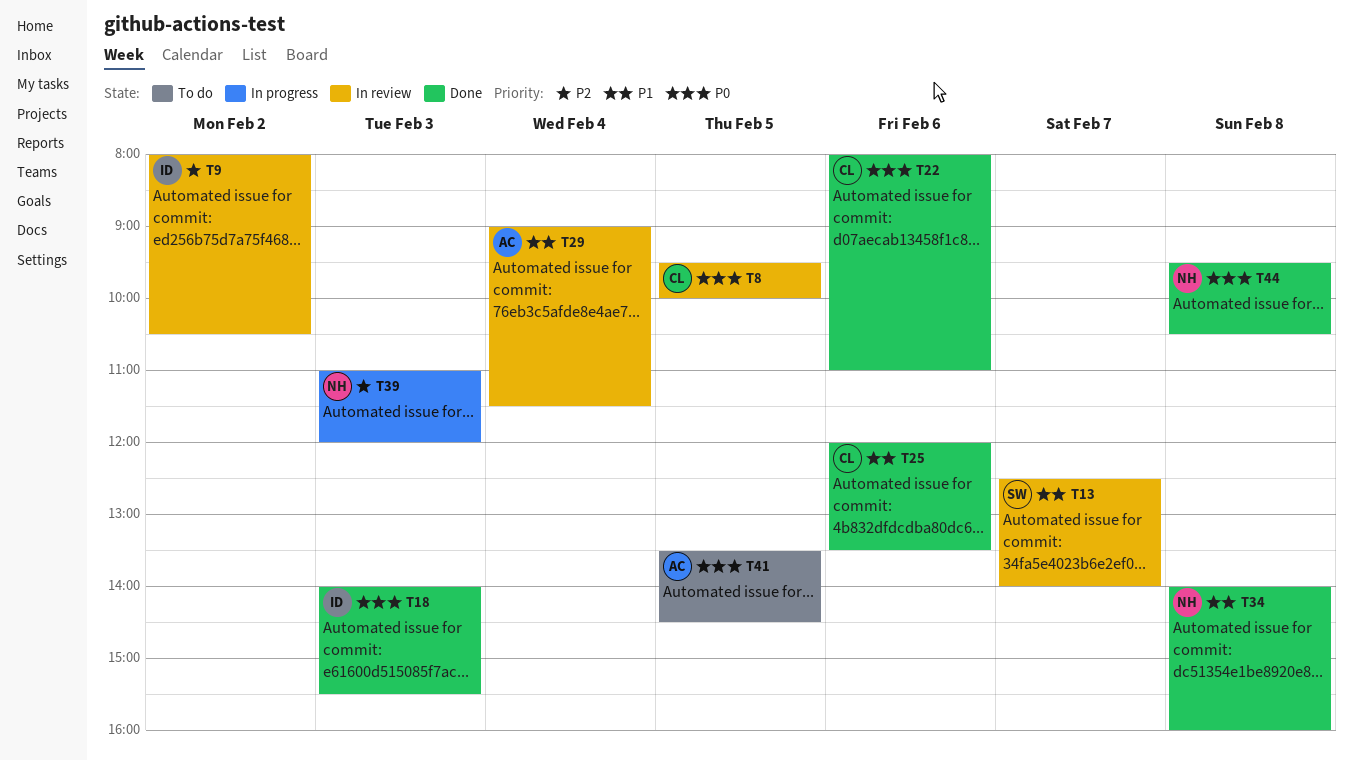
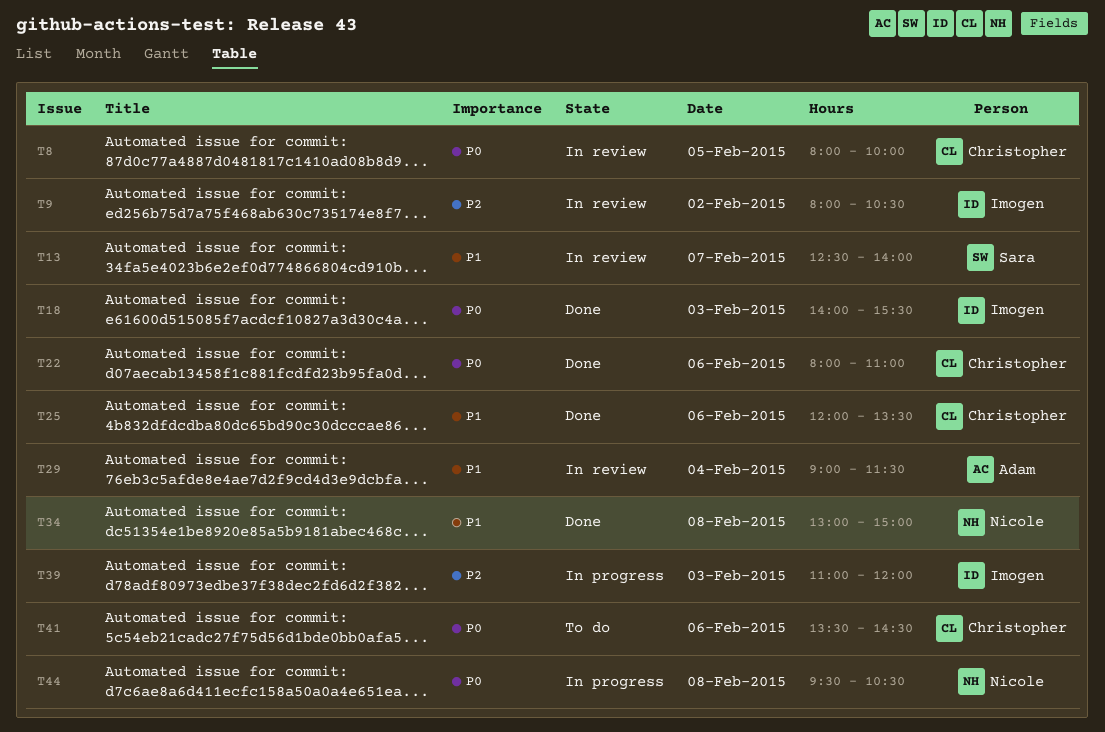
T8, begins: 09:30 -> 08:00
T34, begins: 14:00 -> 13:00
T34, ends: 16:00 -> 15:00
T39, owner: Nicole -> Imogen
T41, owner: Adam -> Christopher
T41, day: Feb 5 -> Feb 6
T44, status: Done -> In progress

